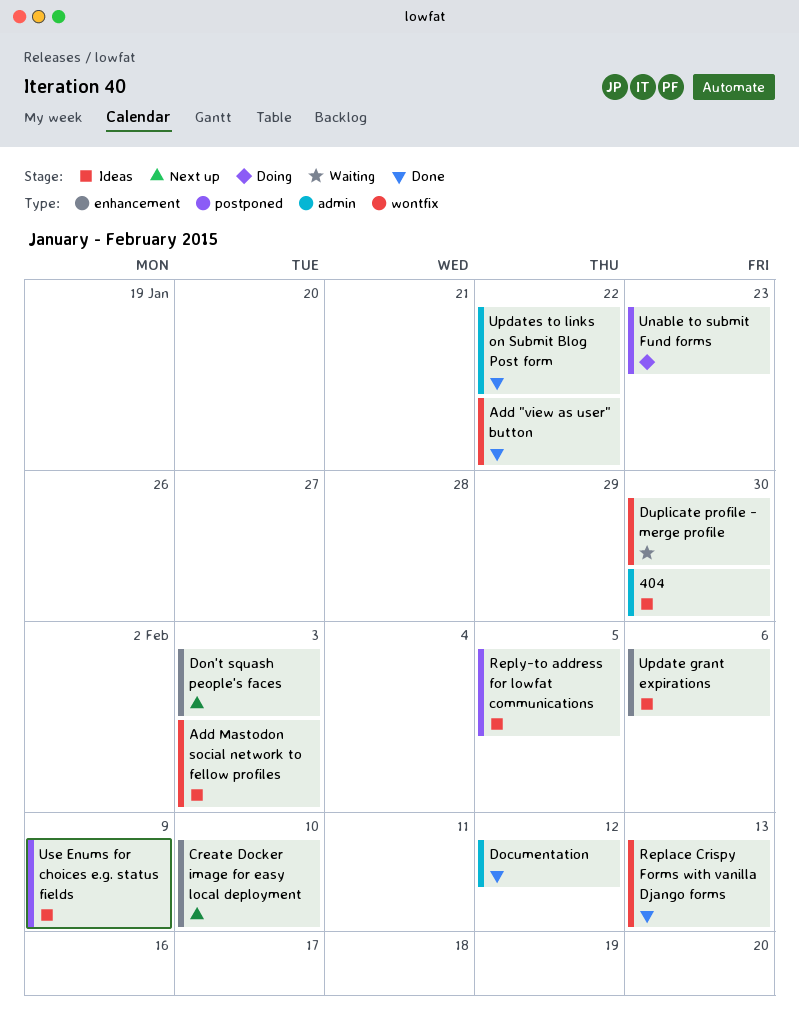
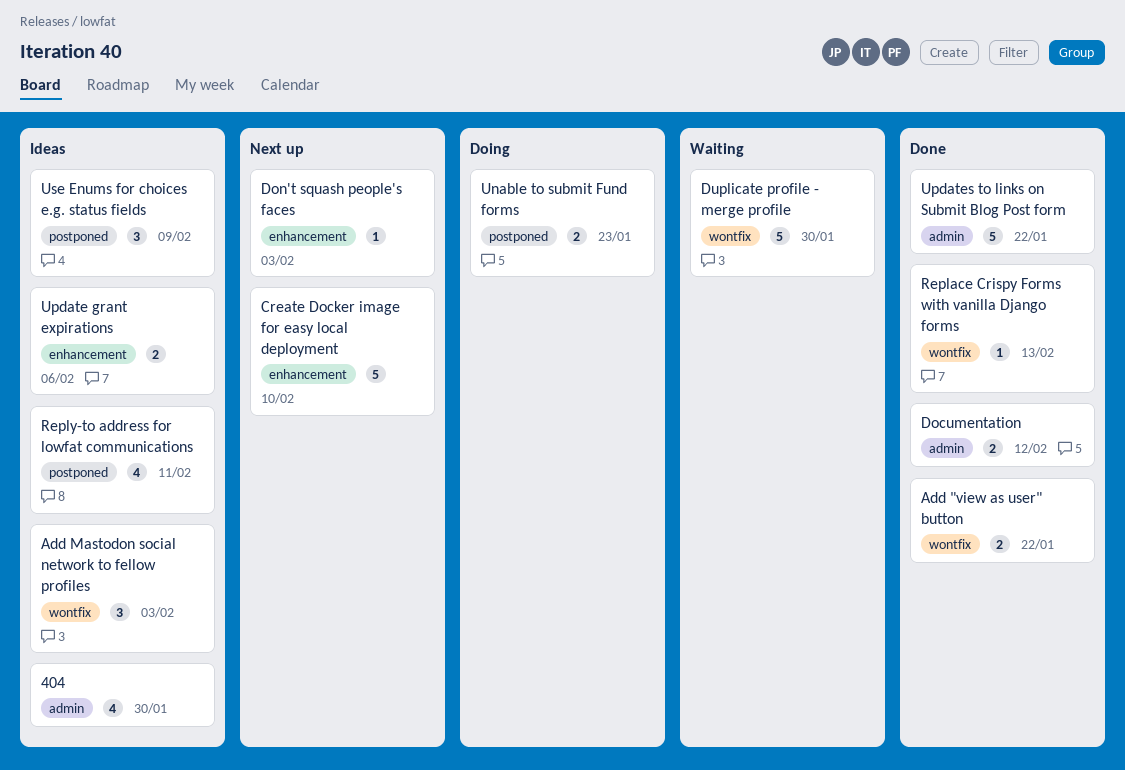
Reply-to address for lowfat communications, due: Feb 5 -> Feb 11

